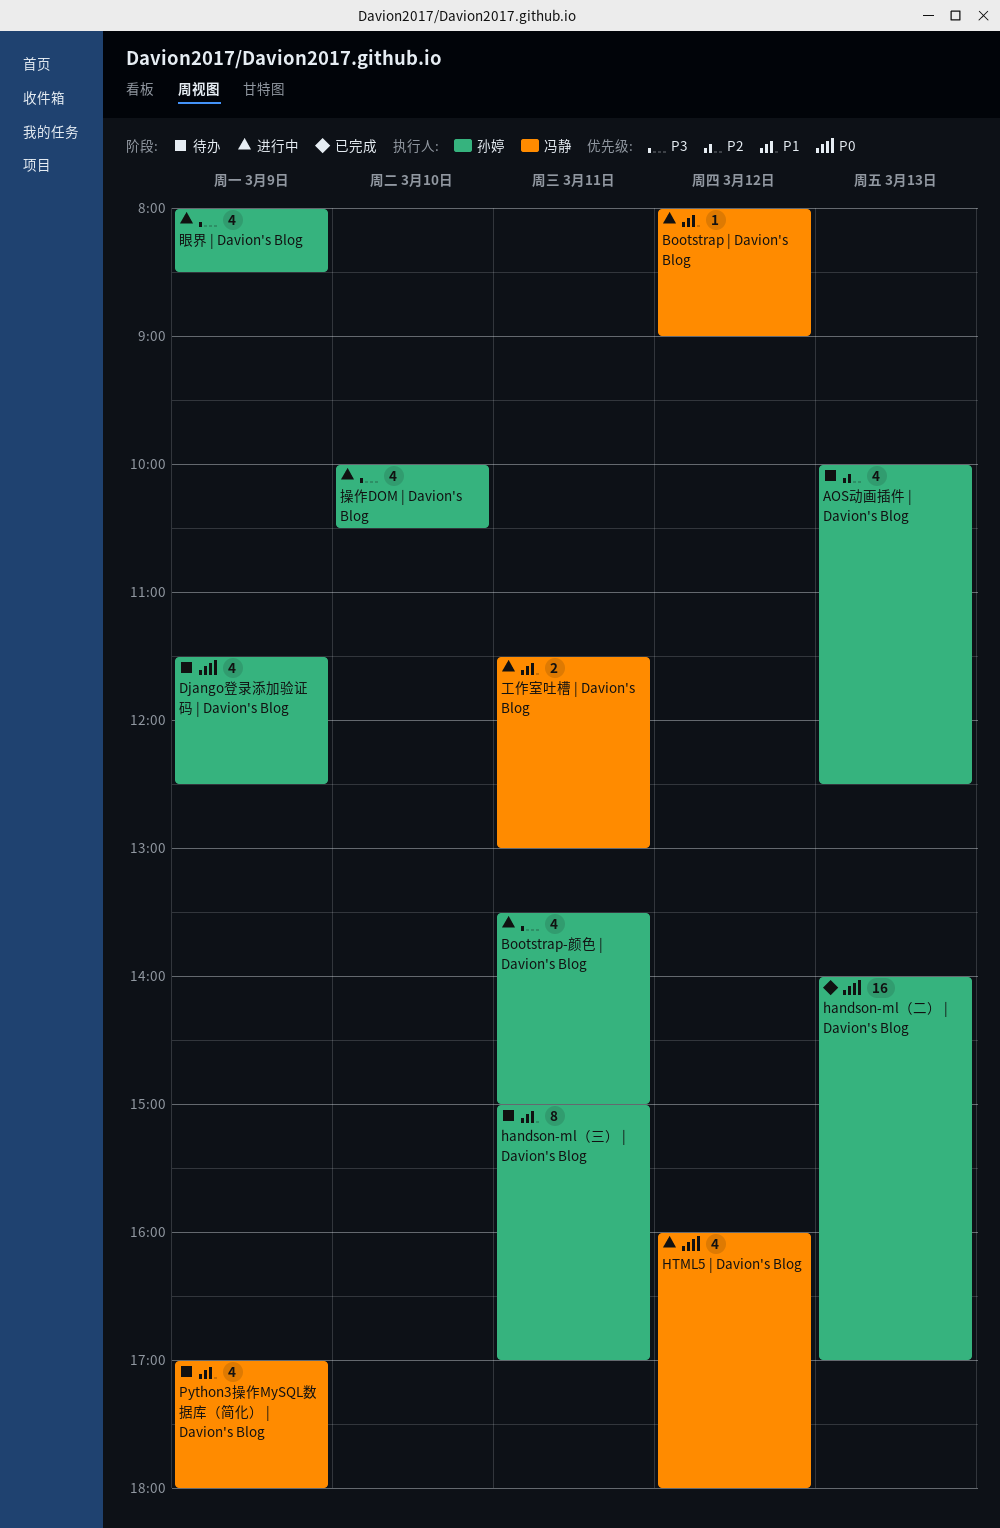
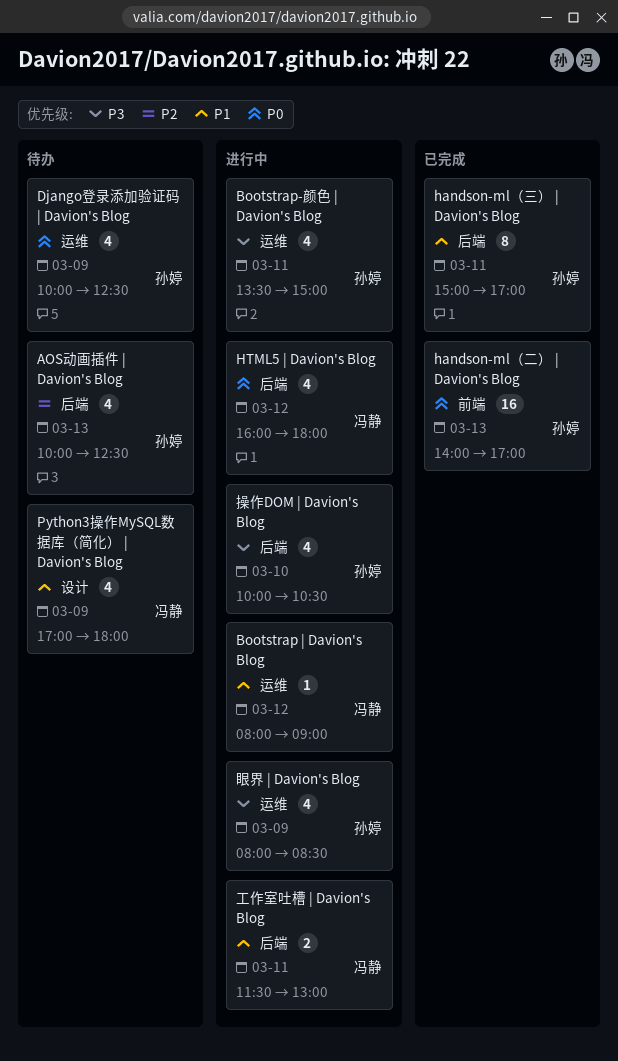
Django登录添加验证码 | Davion's Blog, begins: 11:30 -> 10:00
handson-ml（三） | Davion's Blog, status: 待办 -> 已完成

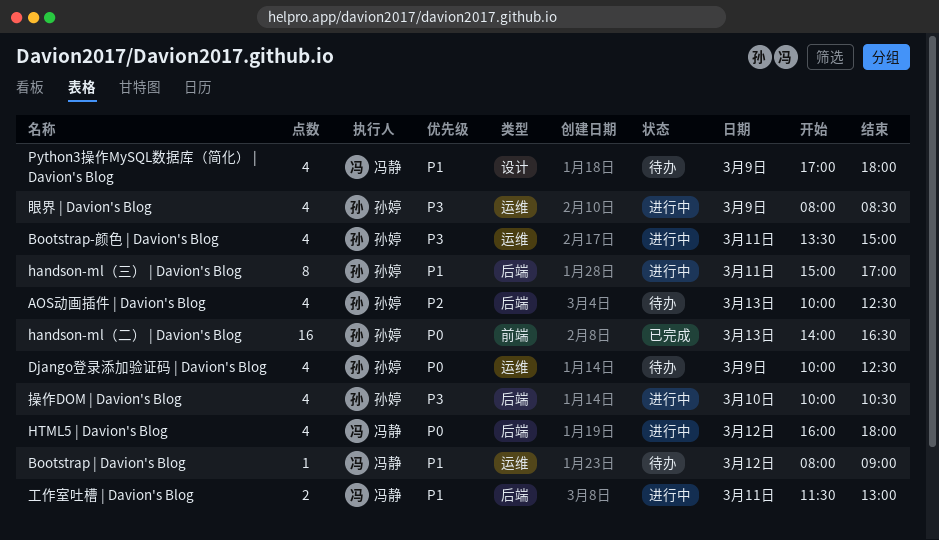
Bootstrap | Davion's Blog, status: 进行中 -> 待办
handson-ml（三） | Davion's Blog, status: 已完成 -> 进行中
handson-ml（二） | Davion's Blog, ends: 17:00 -> 16:30

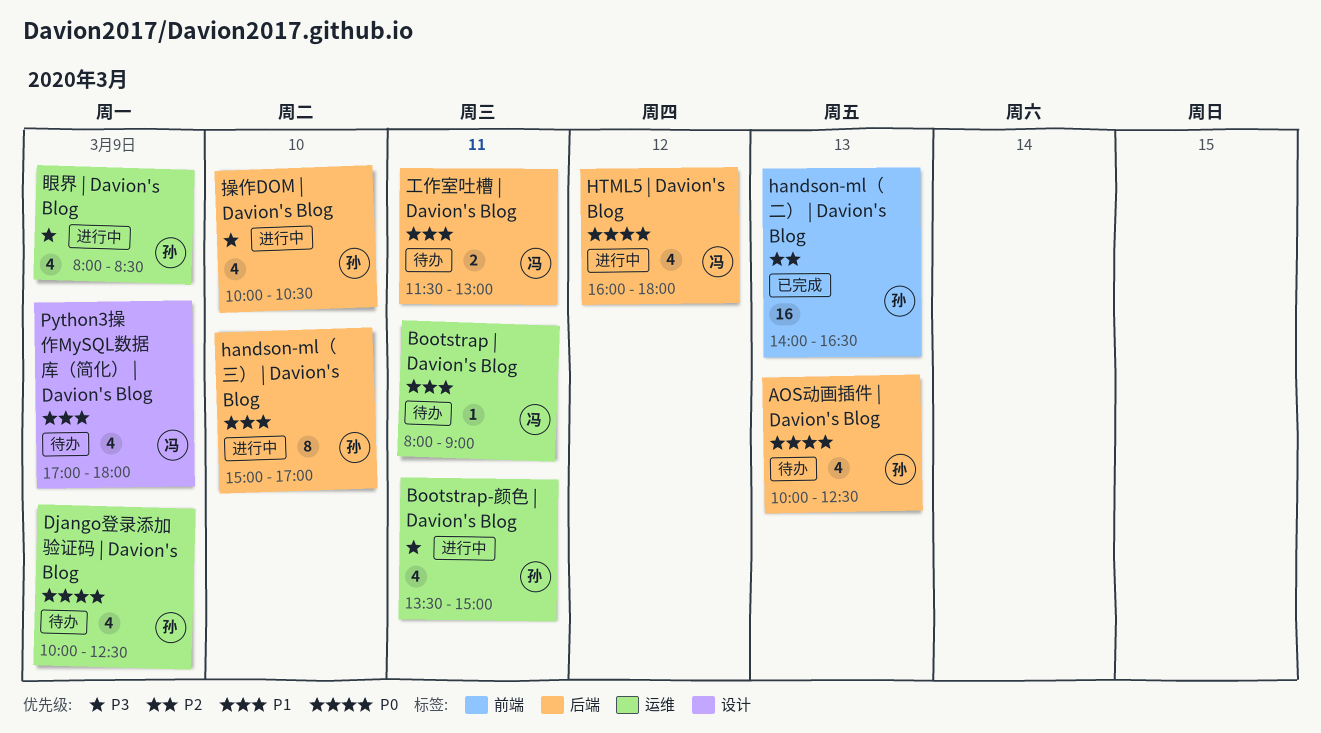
AOS动画插件 | Davion's Blog, priority: P2 -> P0
Bootstrap | Davion's Blog, day: Mar 12 -> Mar 11
handson-ml（三） | Davion's Blog, day: Mar 11 -> Mar 10
handson-ml（二） | Davion's Blog, priority: P0 -> P2
工作室吐槽 | Davion's Blog, status: 进行中 -> 待办

